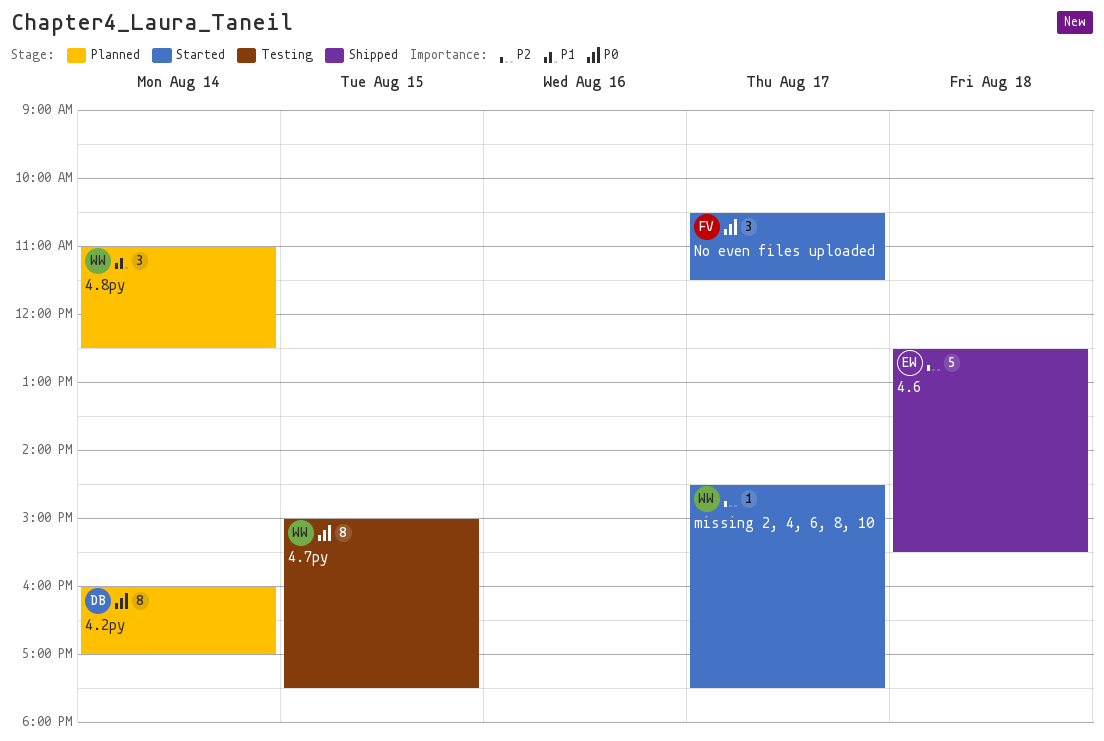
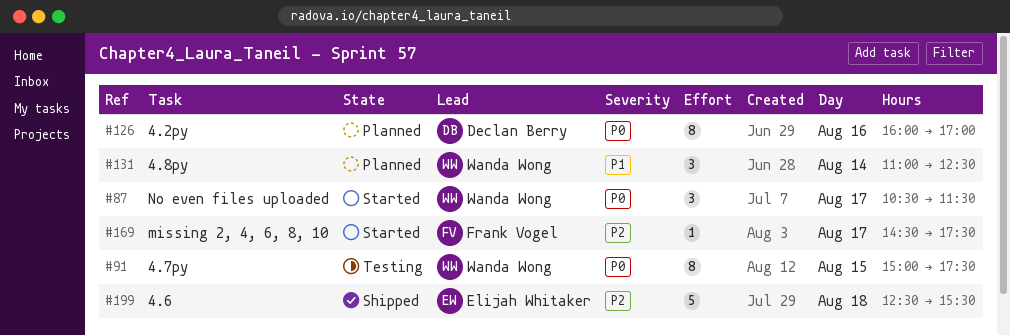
4.2py, day: Aug 14 -> Aug 16
missing 2, 4, 6, 8, 10, owner: Wanda Wong -> Frank Vogel
No even files uploaded, owner: Frank Vogel -> Wanda Wong

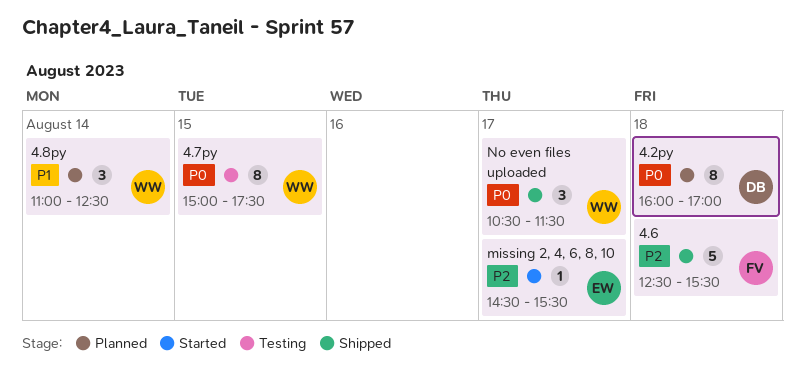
4.2py, day: Aug 16 -> Aug 18
4.6, owner: Elijah Whitaker -> Frank Vogel
missing 2, 4, 6, 8, 10, owner: Frank Vogel -> Elijah Whitaker
missing 2, 4, 6, 8, 10, ends: 17:30 -> 15:30
No even files uploaded, status: Started -> Shipped

